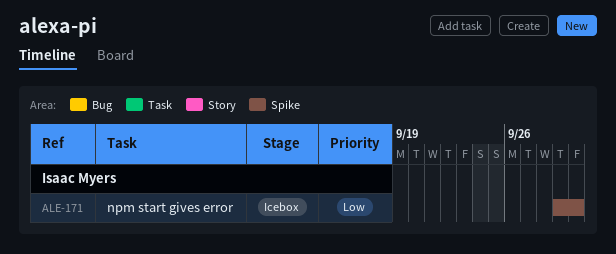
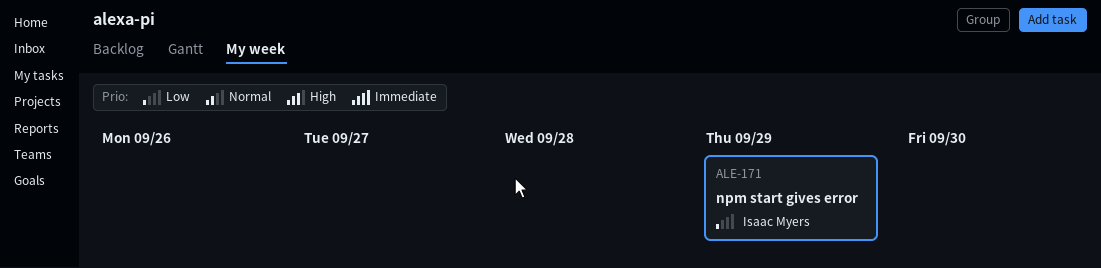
ALE-171, due: Sep 30 -> Sep 29

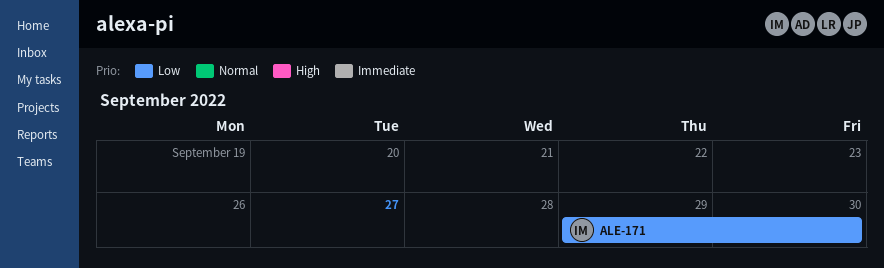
ALE-171, due: Sep 29 -> Sep 30

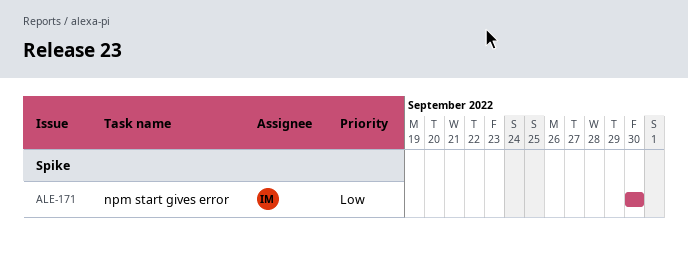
ALE-171, start: Sep 29 -> Sep 30

